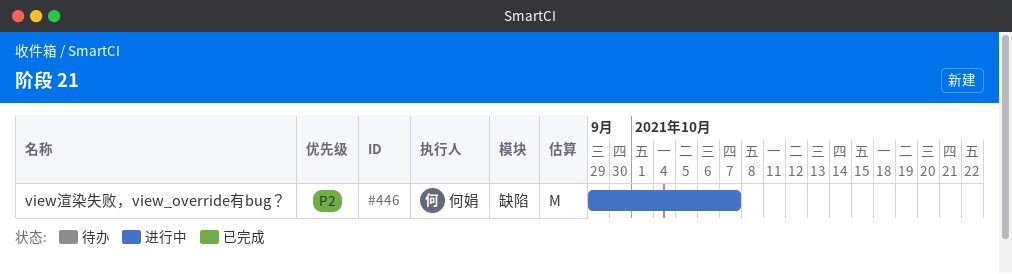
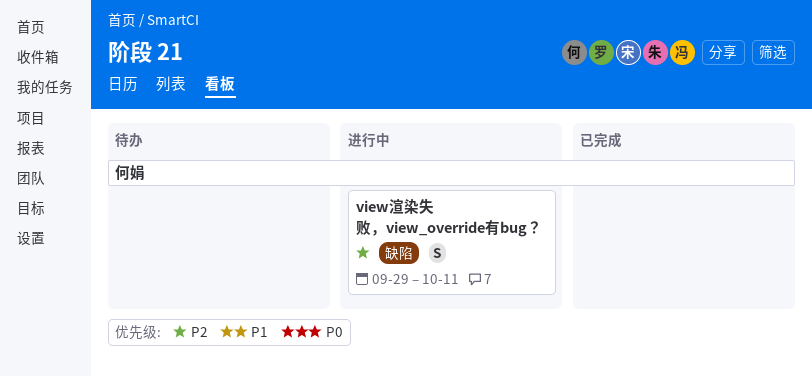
view渲染失败，view_override有bug？, estimate: M -> S
view渲染失败，view_override有bug？, due: Oct 7 -> Oct 11

